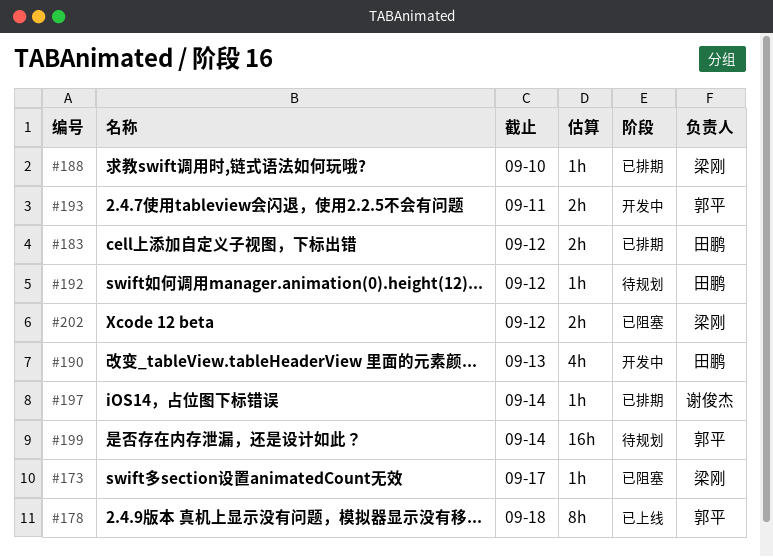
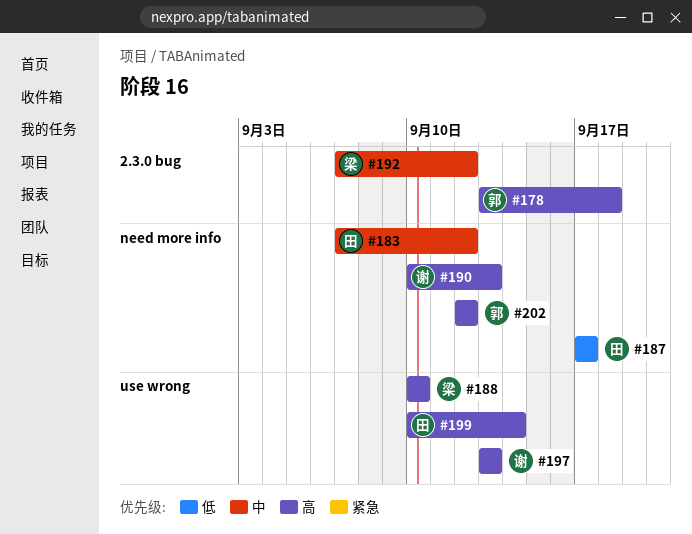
#173: present -> none
#187: none -> present
#190, owner: 田鹏 -> 谢俊杰
#192, owner: 田鹏 -> 梁刚
#193: present -> none
#197, due: Sep 14 -> Sep 13
#199, owner: 郭平 -> 田鹏
#202, owner: 梁刚 -> 郭平

